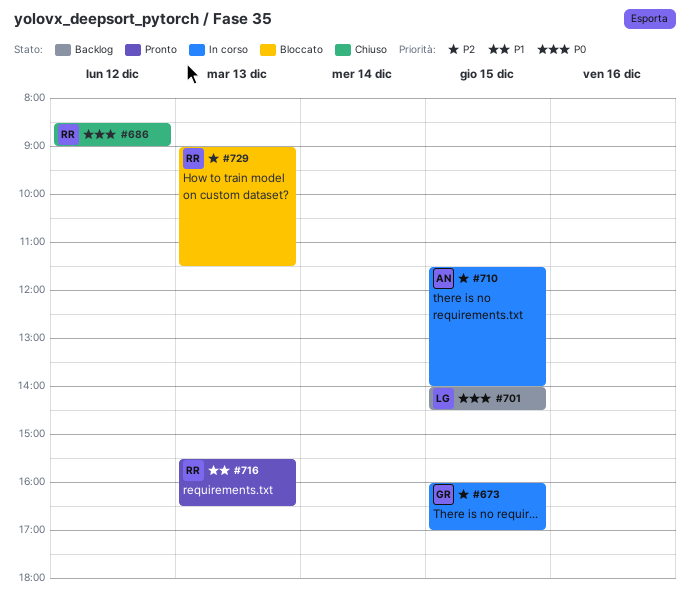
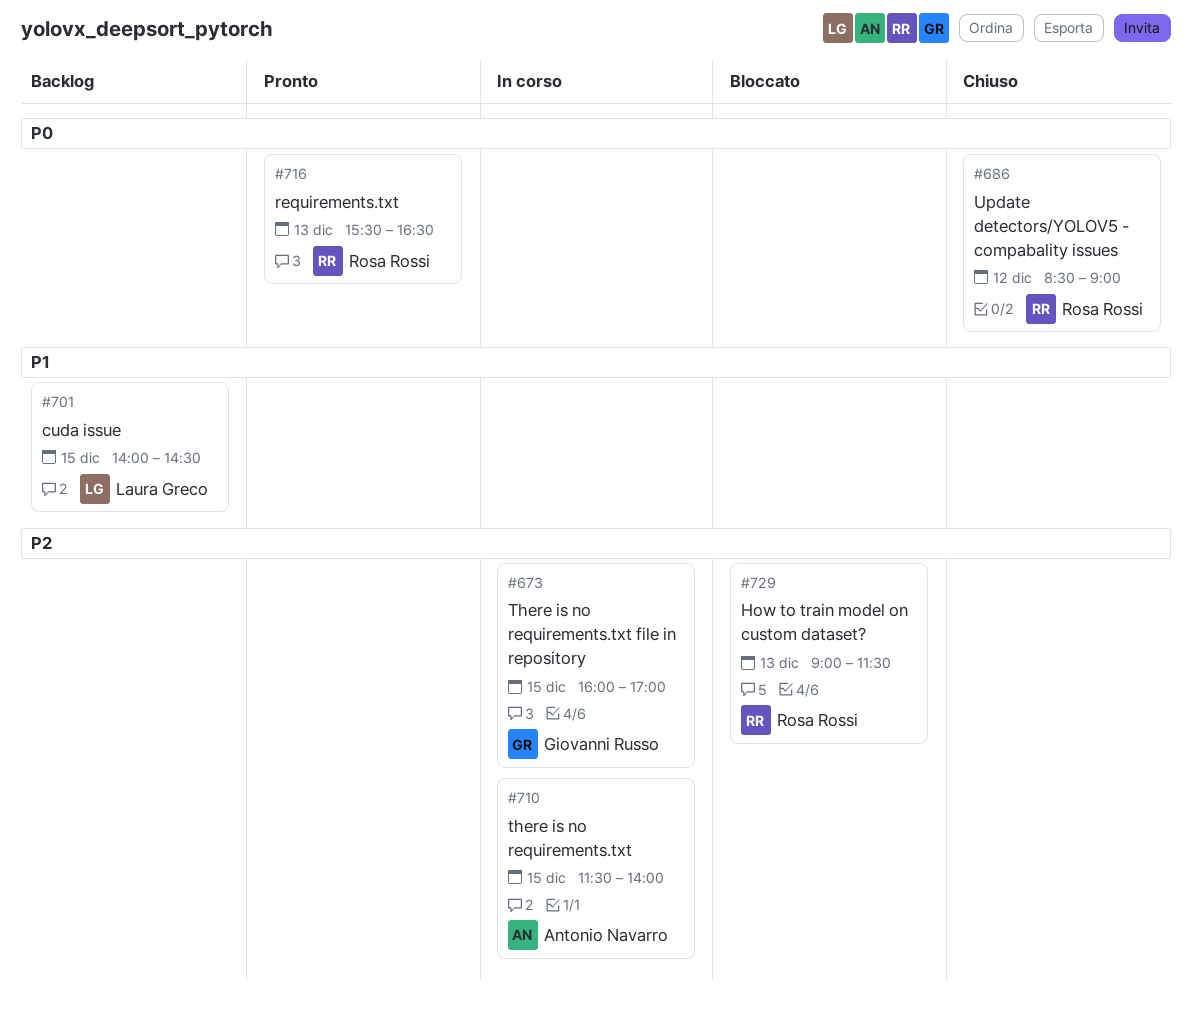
#701, priority: P0 -> P1
#716, priority: P1 -> P0

